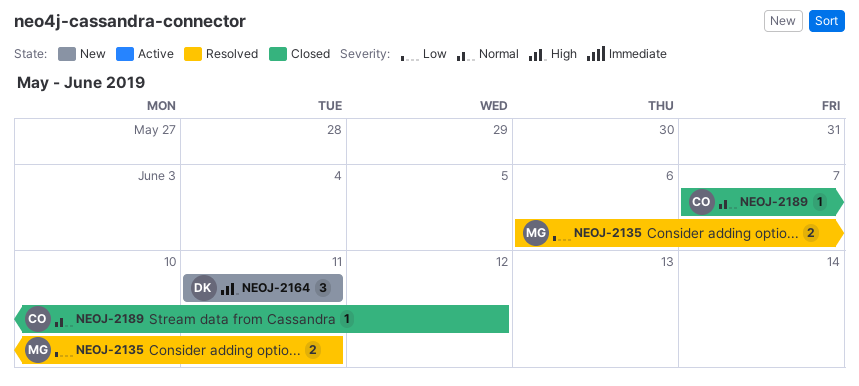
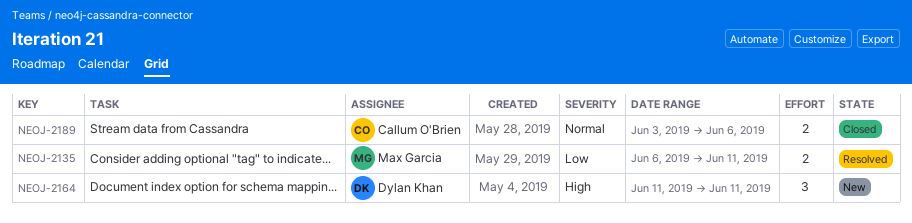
NEOJ-2189, estimate: 1 -> 2
NEOJ-2189, start: Jun 7 -> Jun 3
NEOJ-2189, due: Jun 12 -> Jun 6

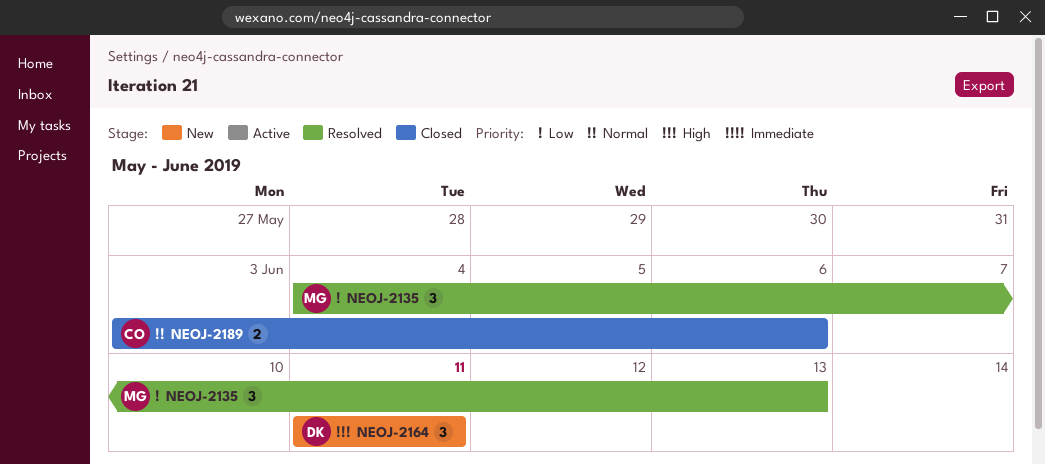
NEOJ-2135, estimate: 2 -> 3
NEOJ-2135, start: Jun 6 -> Jun 4
NEOJ-2135, due: Jun 11 -> Jun 13

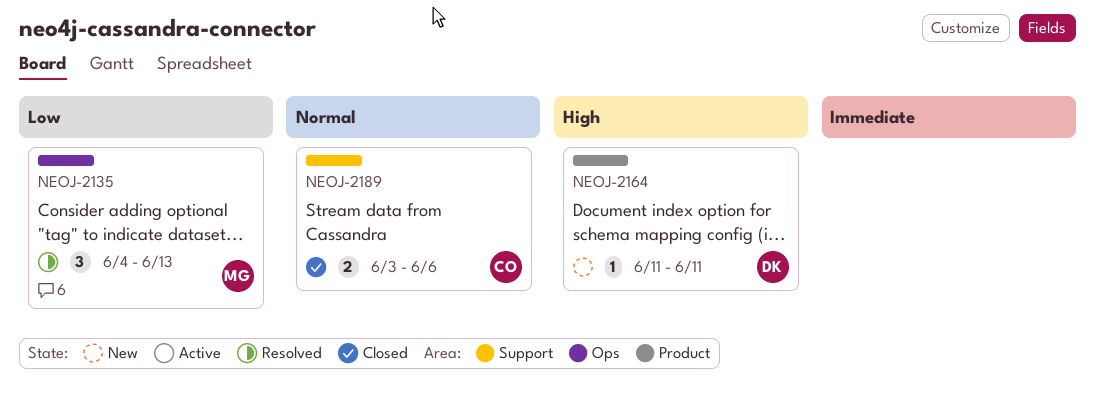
NEOJ-2164, estimate: 3 -> 1

